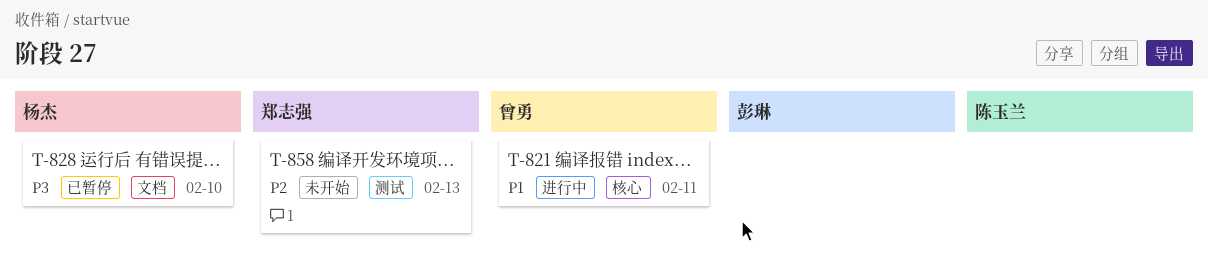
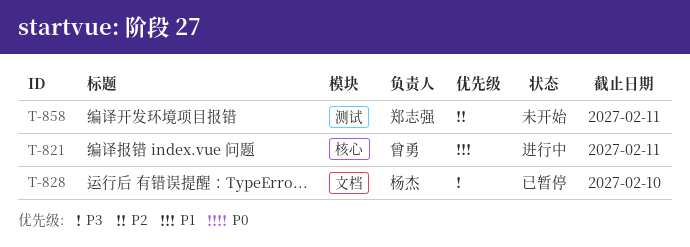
T-858, due: Feb 13 -> Feb 11

